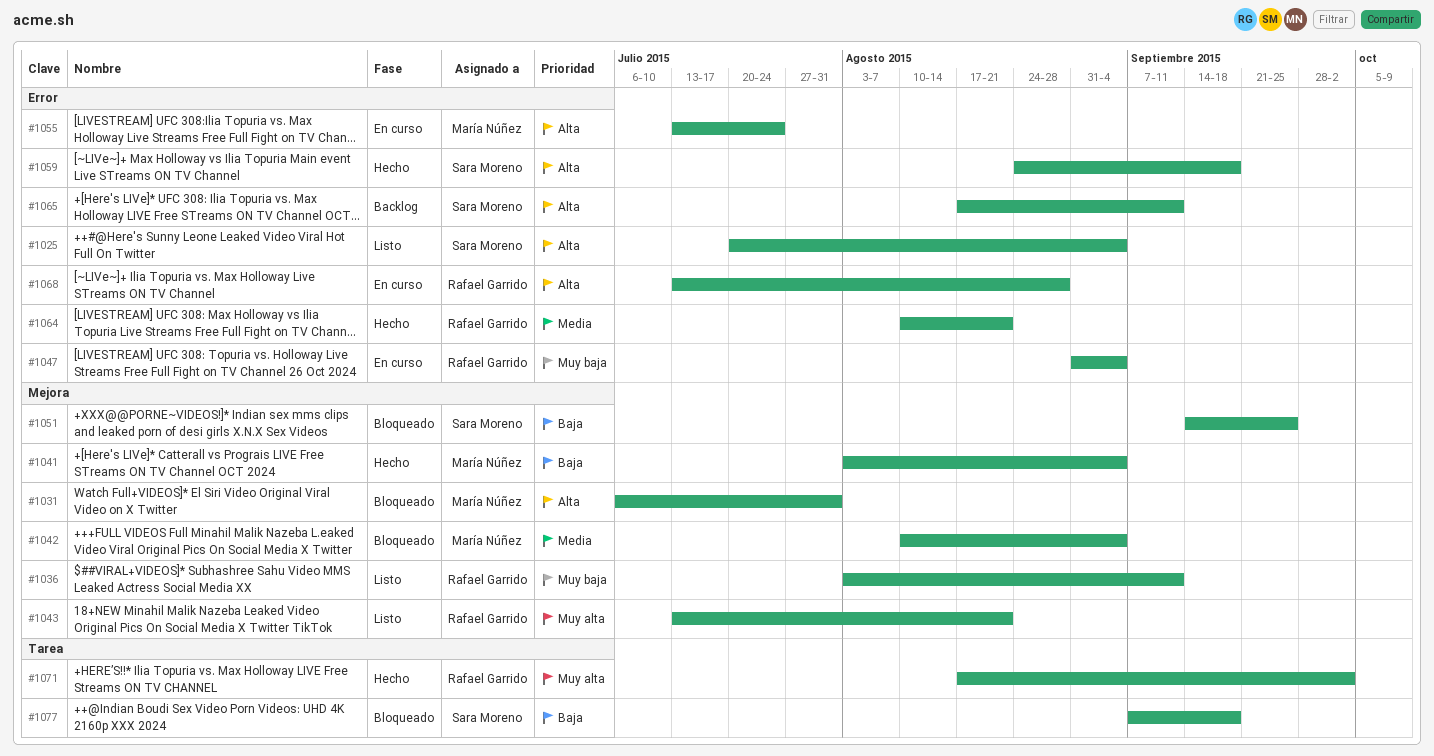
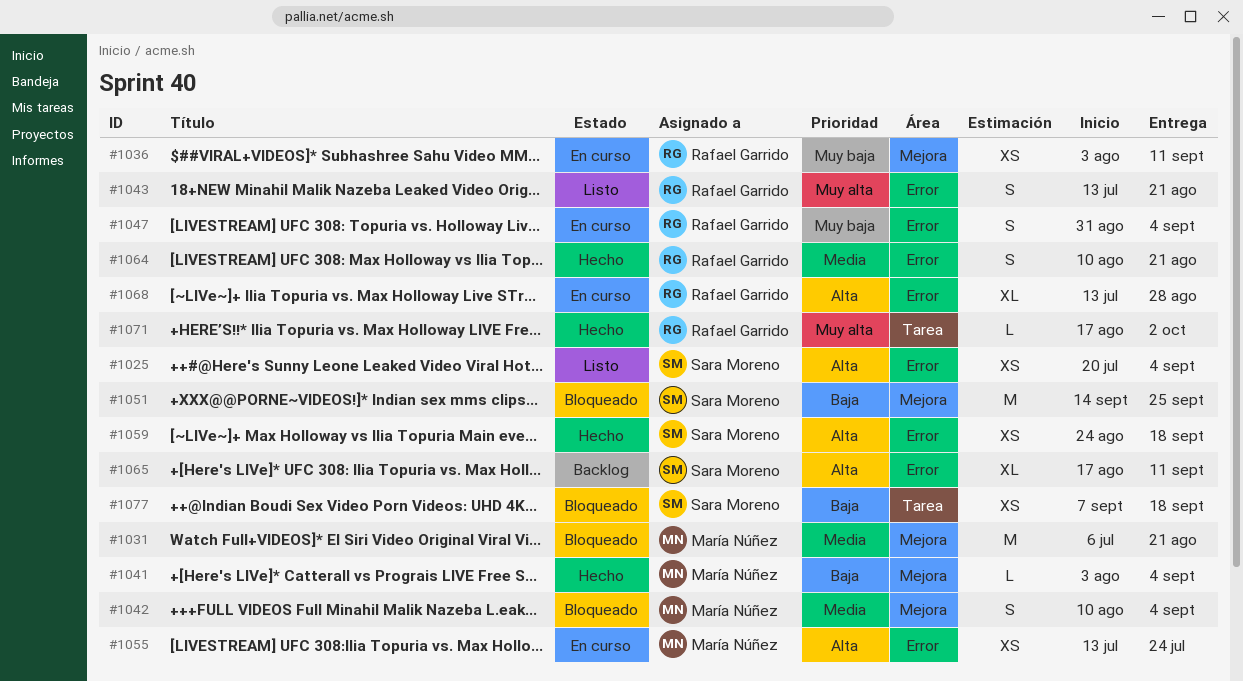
#1031, priority: Alta -> Media
#1031, due: Jul 31 -> Aug 21
#1036, status: Listo -> En curso
#1043, label: Mejora -> Error

